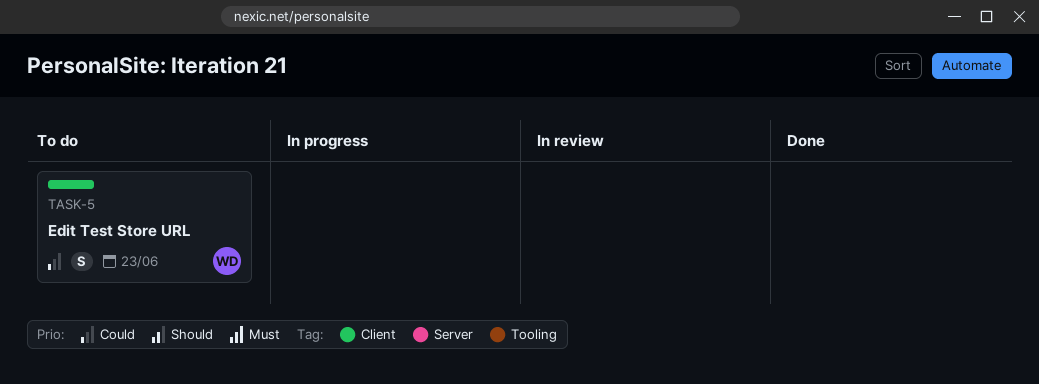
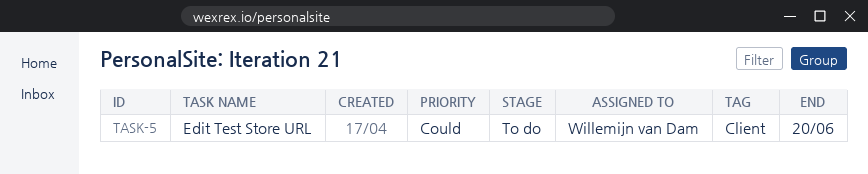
TASK-5, due: Jun 23 -> Jun 20

